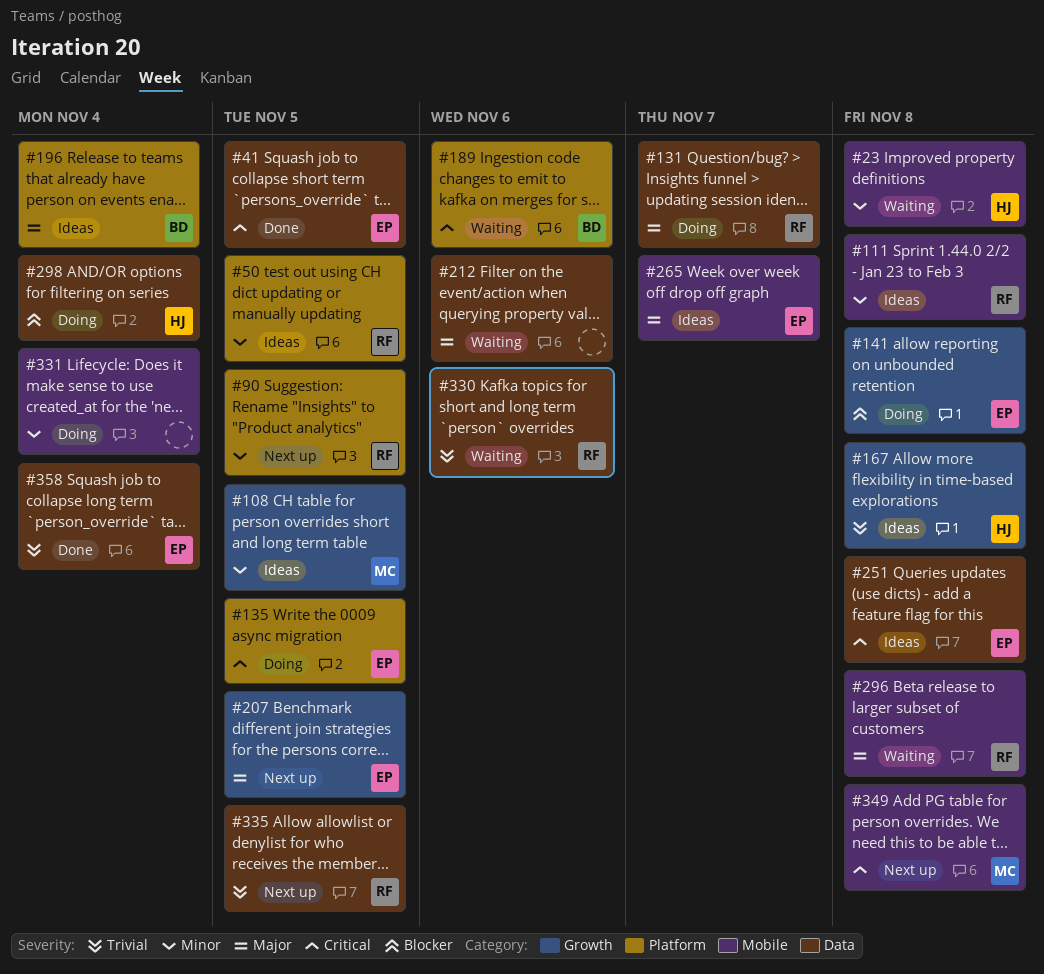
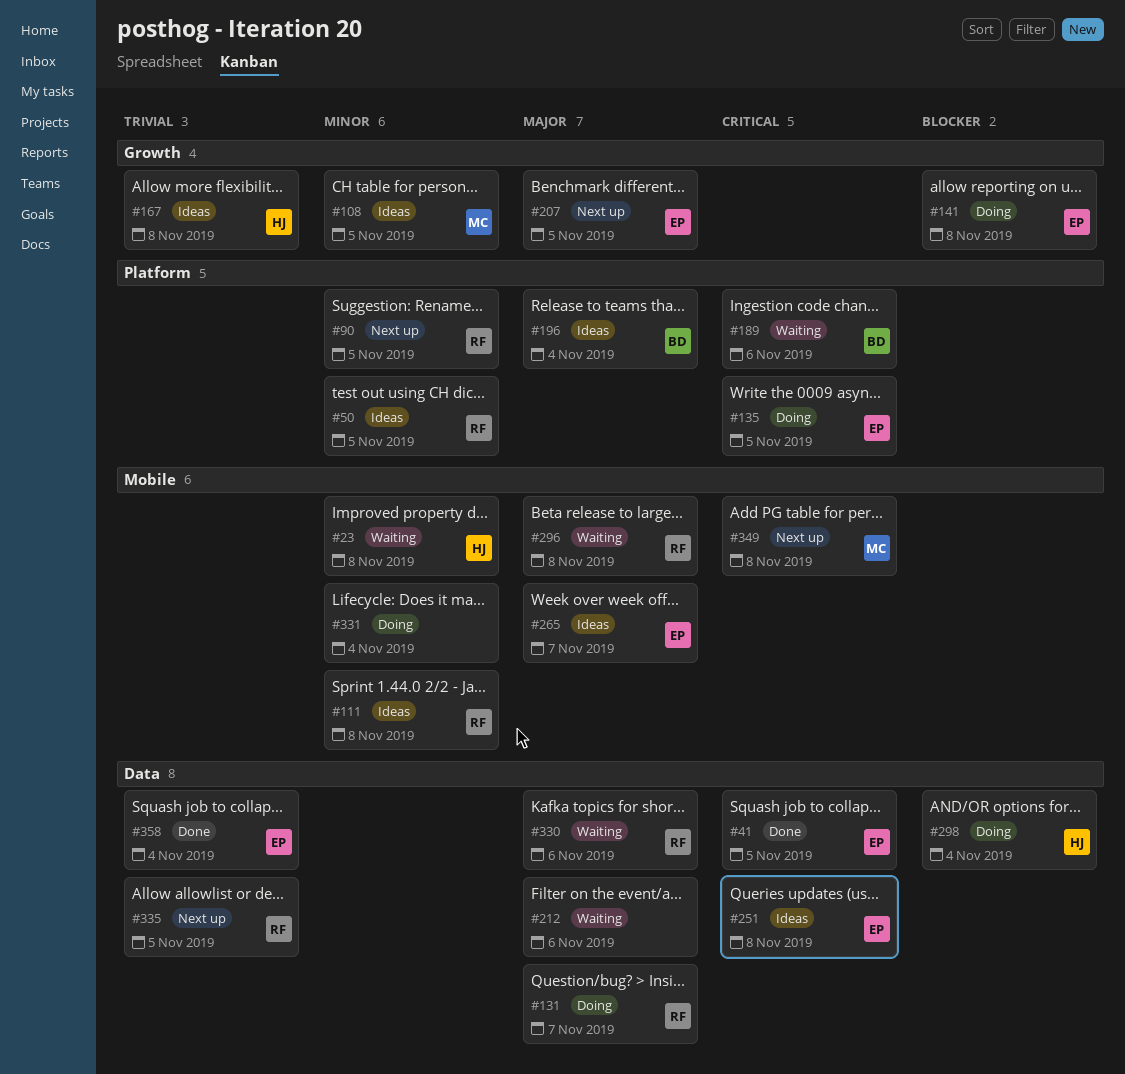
#330, priority: Trivial -> Major

